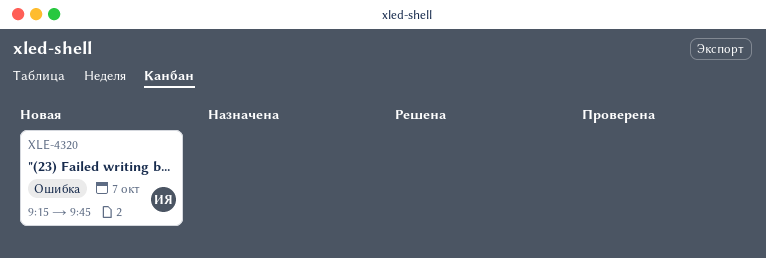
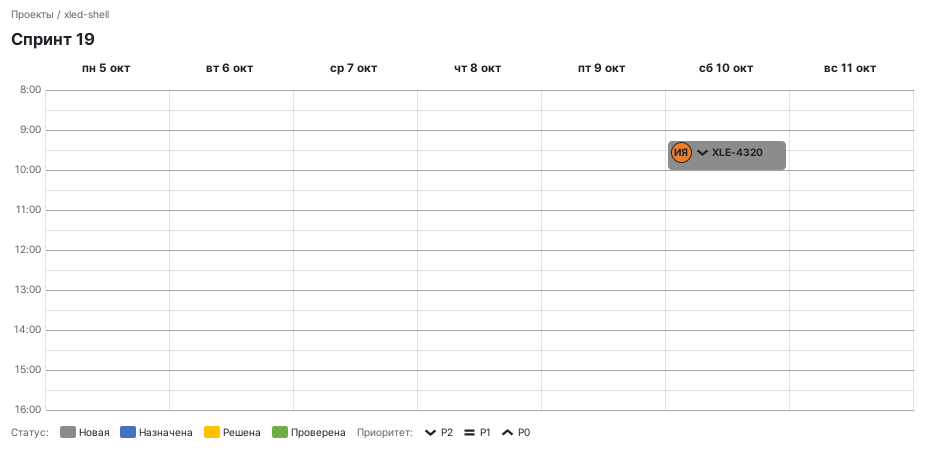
XLE-4320, day: Oct 7 -> Oct 10
XLE-4320, ends: 09:45 -> 10:00

